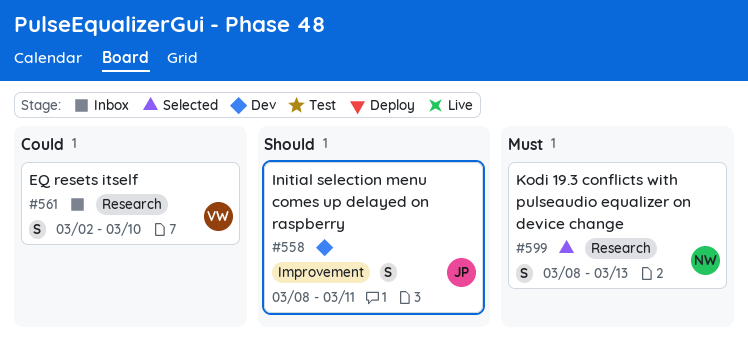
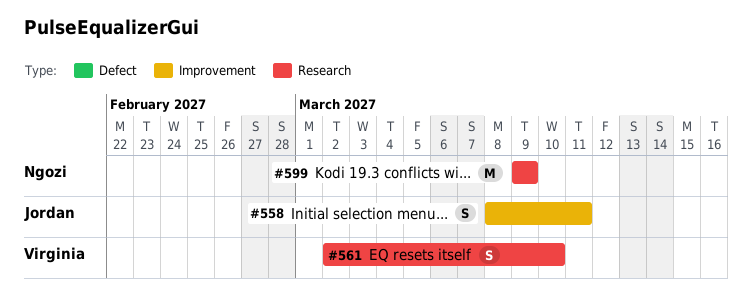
#599, estimate: S -> M
#599, start: Mar 8 -> Mar 9
#599, due: Mar 13 -> Mar 9

